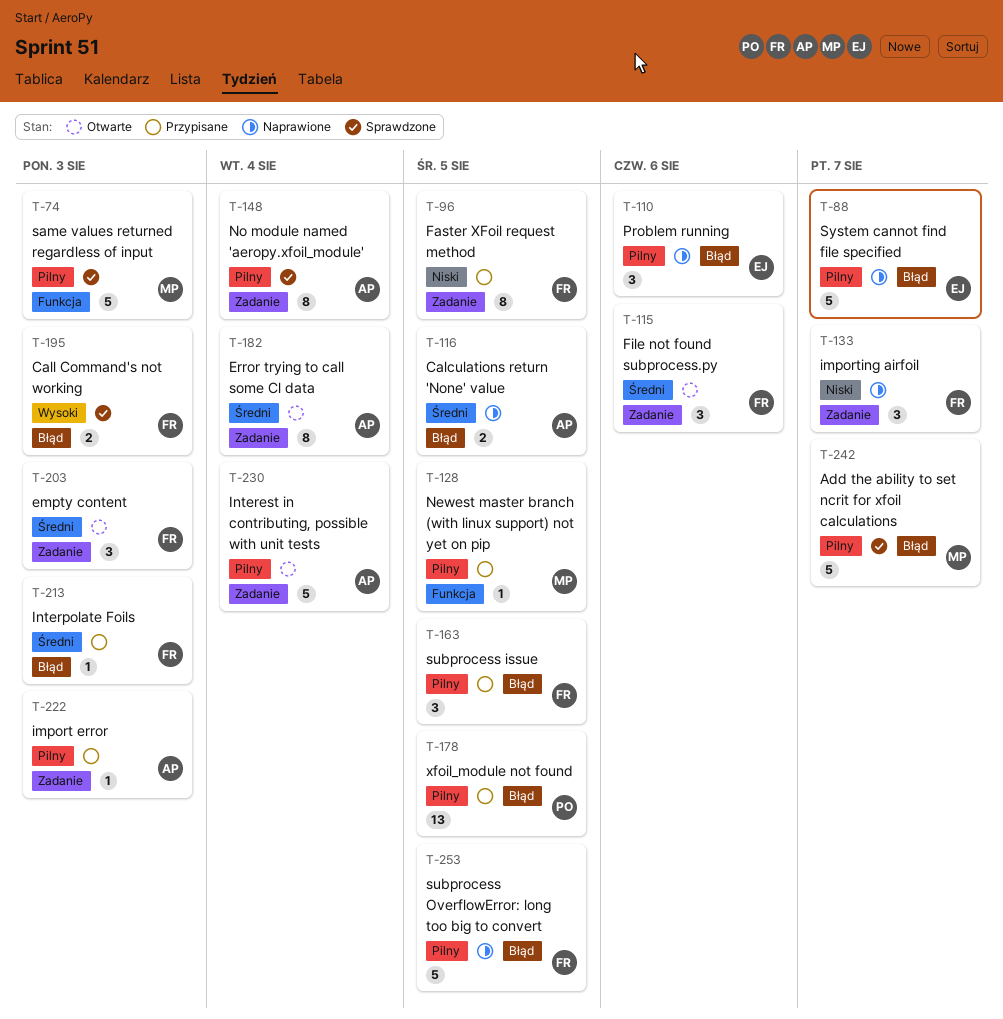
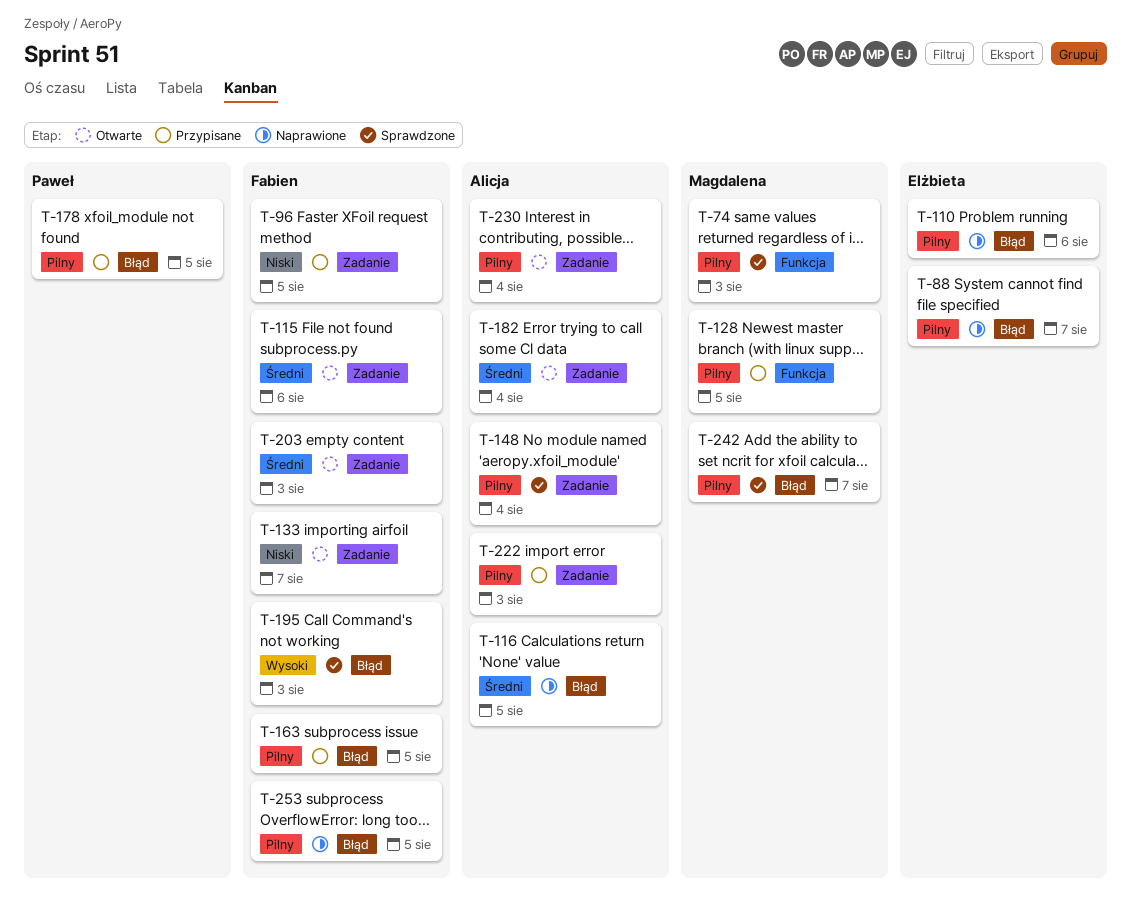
T-133, status: Naprawione -> Otwarte
T-213: present -> none

